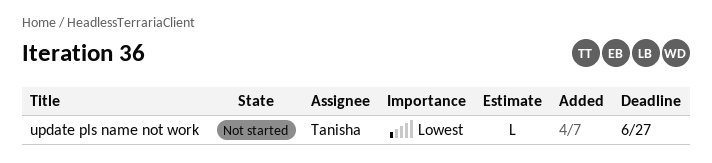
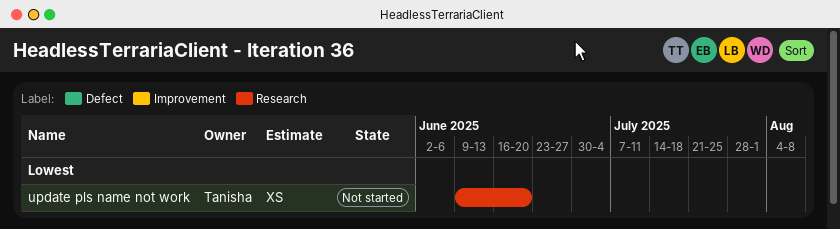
update pls name not work, estimate: L -> XS
update pls name not work, due: Jun 27 -> Jun 20

